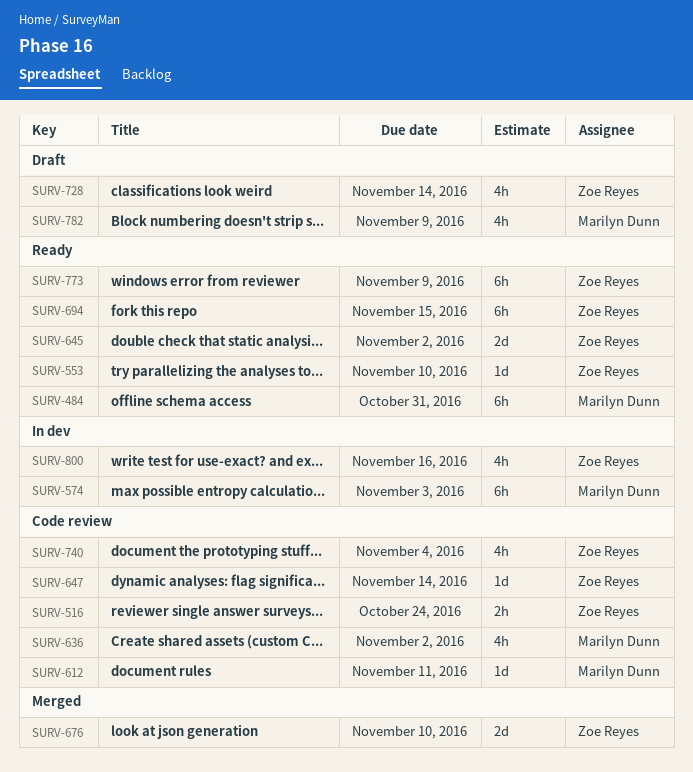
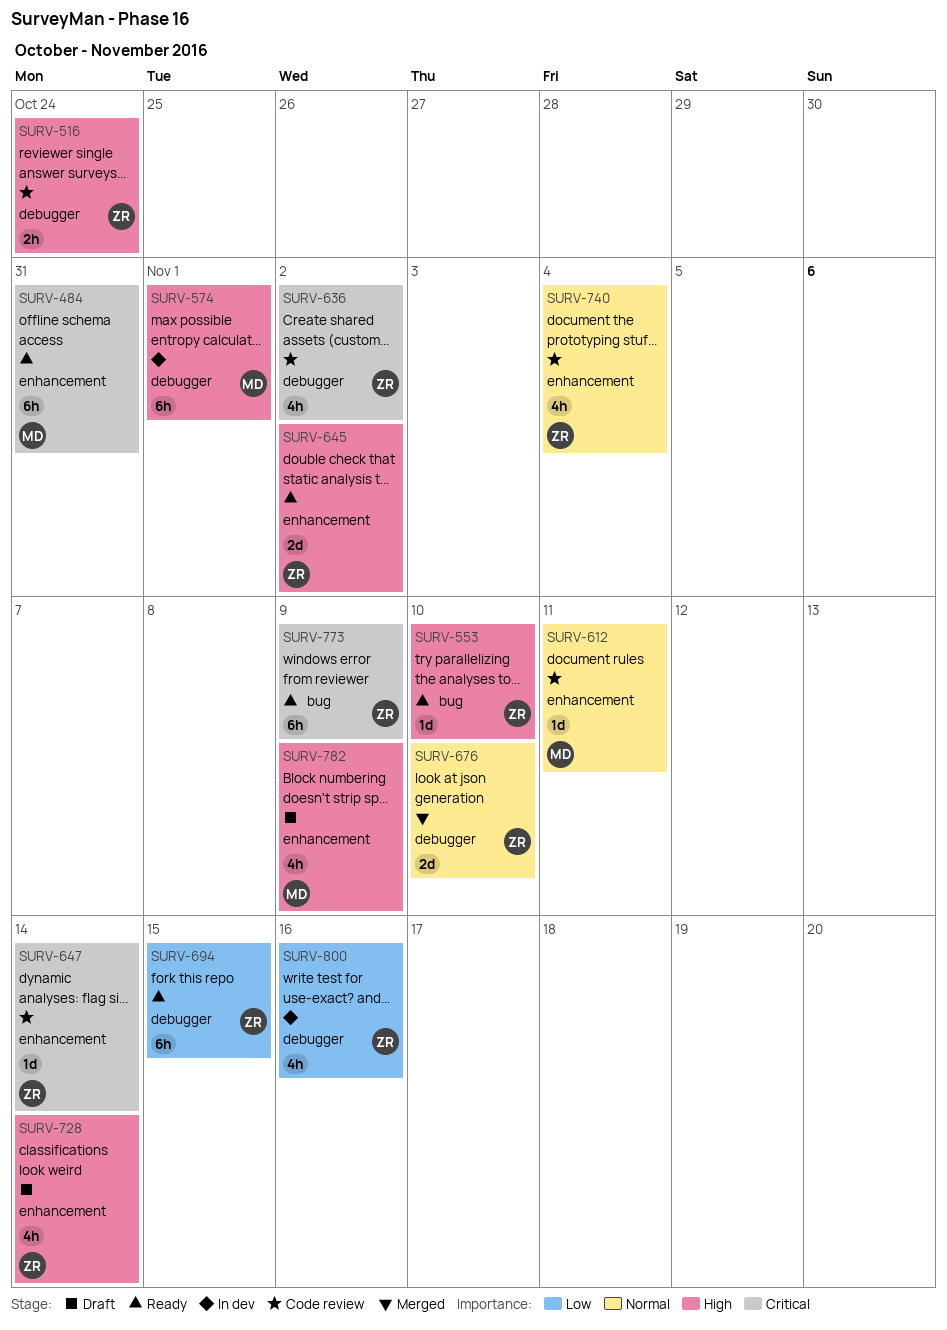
SURV-574, due: Nov 3 -> Nov 1
SURV-636, owner: Marilyn Dunn -> Zoe Reyes

